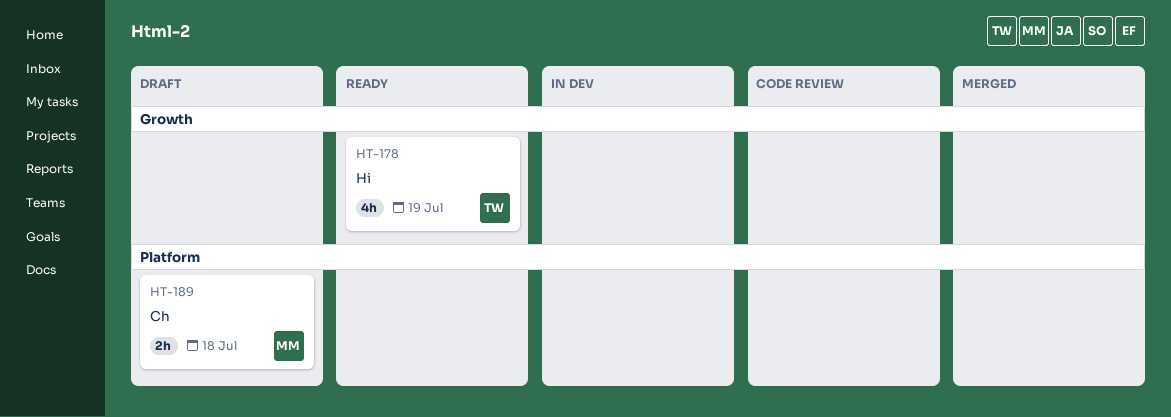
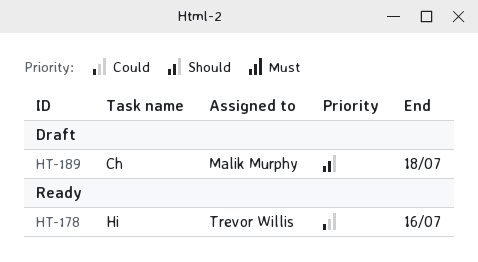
HT-178, due: Jul 19 -> Jul 16

